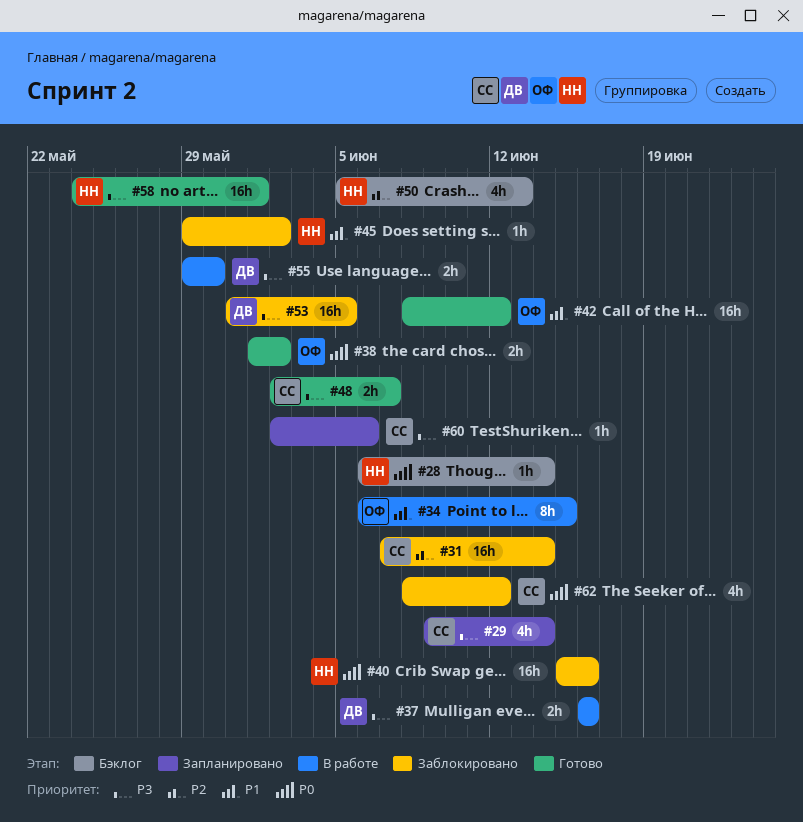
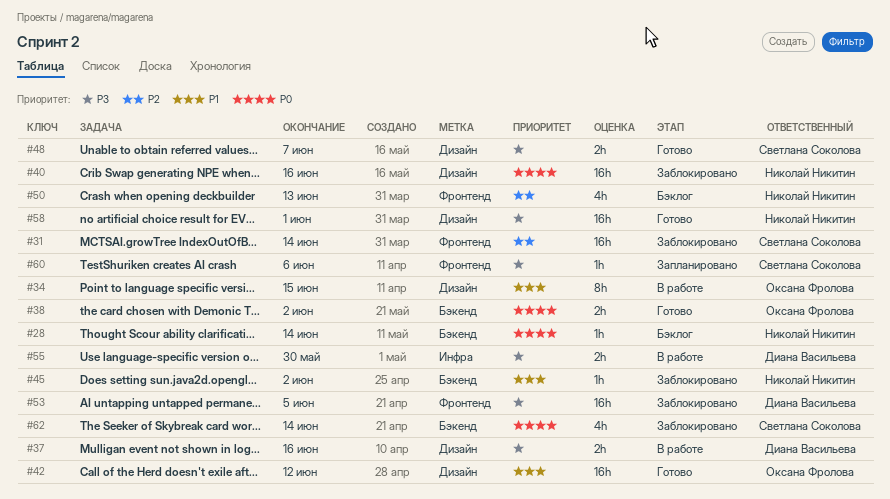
#29: present -> none
#62, due: Jun 12 -> Jun 14

